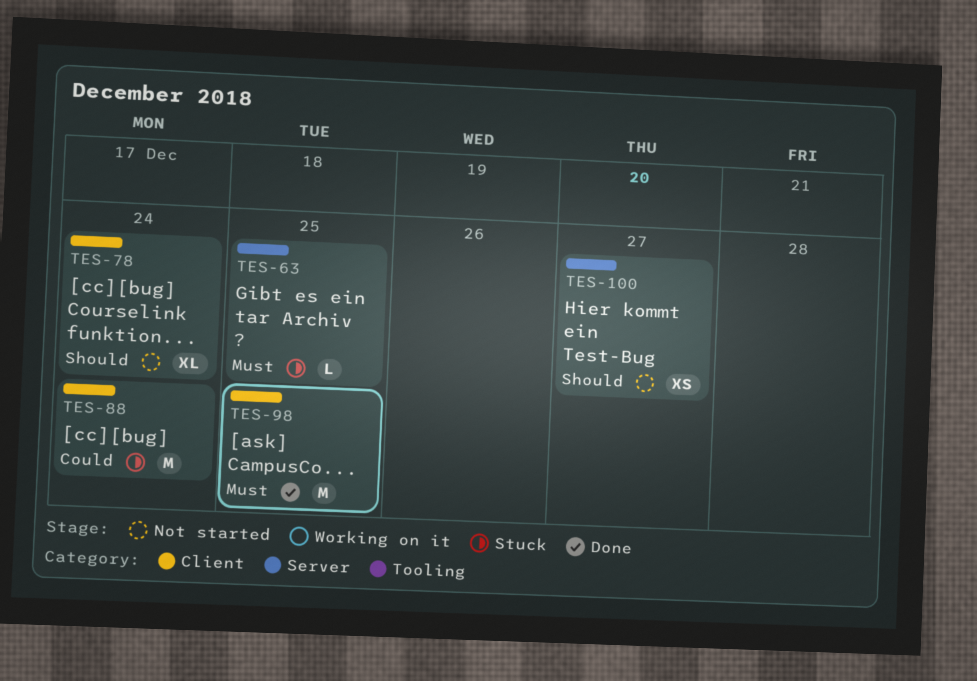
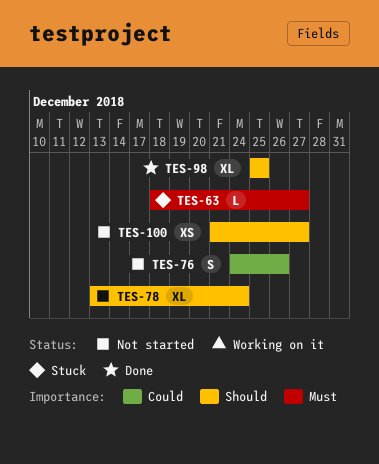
TES-63, due: Dec 25 -> Dec 27
TES-76: none -> present
TES-88: present -> none
TES-98, priority: Must -> Should
TES-98, estimate: M -> XL

